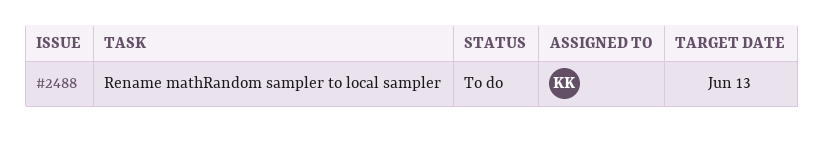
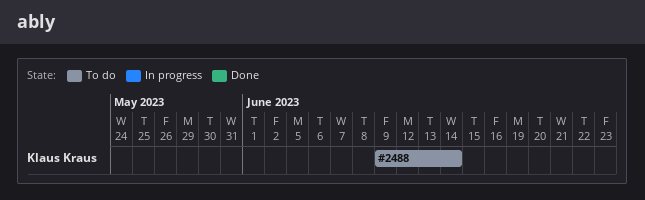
#2488, due: Jun 13 -> Jun 14

